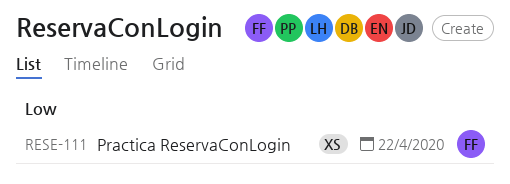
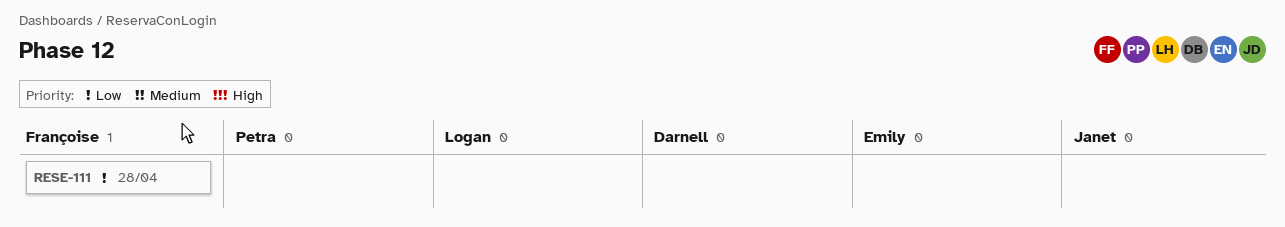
RESE-111, due: Apr 22 -> Apr 28

